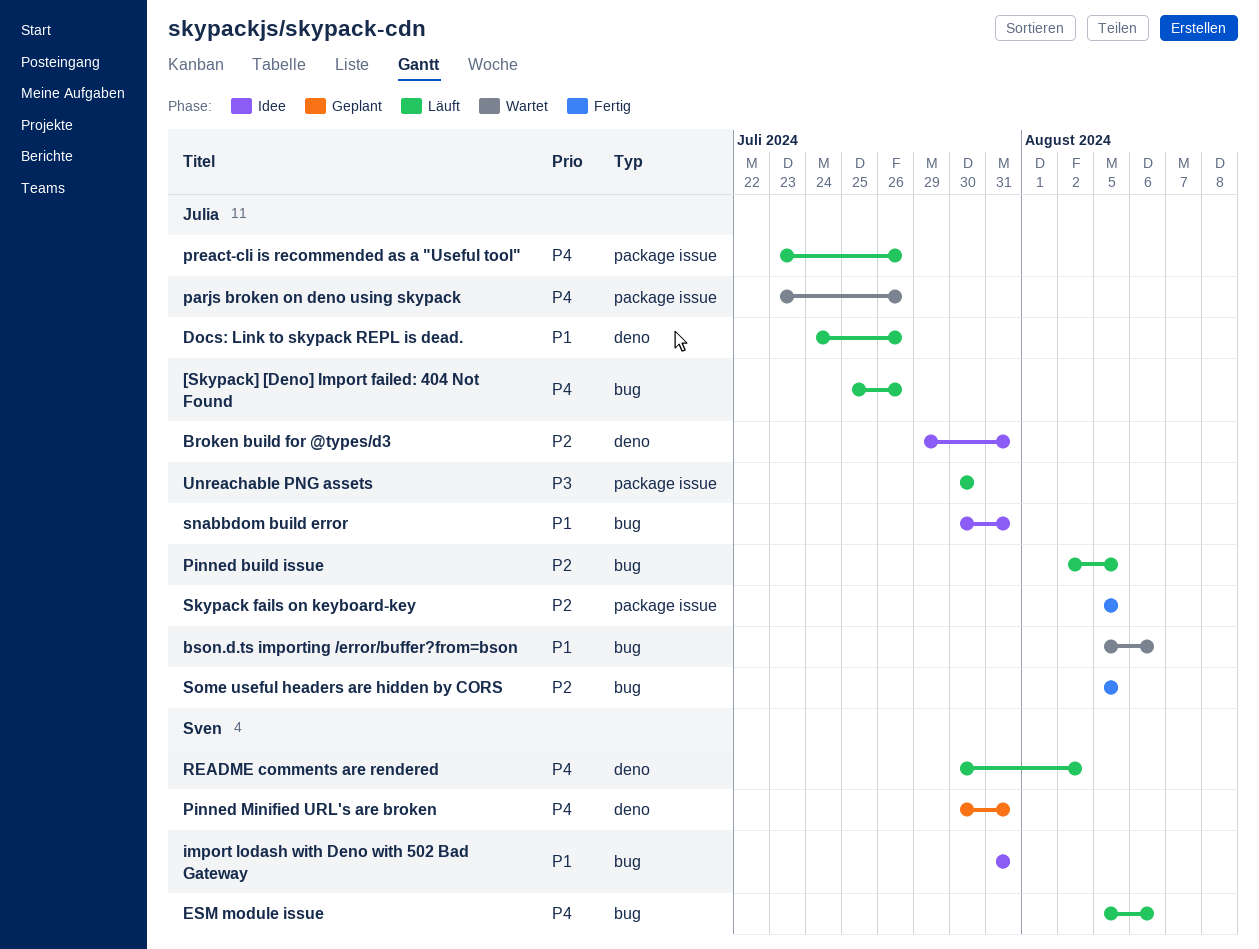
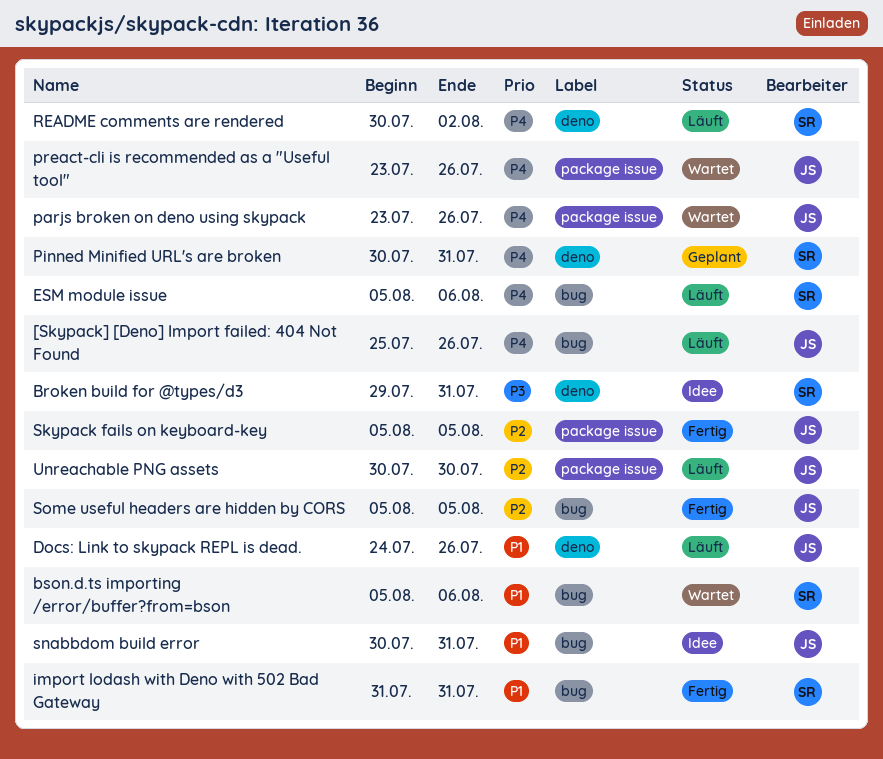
Broken build for @types/d3, owner: Julia -> Sven
Broken build for @types/d3, priority: P2 -> P3
bson.d.ts importing /error/buffer?from=bson, owner: Julia -> Sven
import lodash with Deno with 502 Bad Gateway, status: Idee -> Fertig
Pinned build issue: present -> none
preact-cli is recommended as a "Useful tool", status: Läuft -> Wartet
Unreachable PNG assets, priority: P3 -> P2

